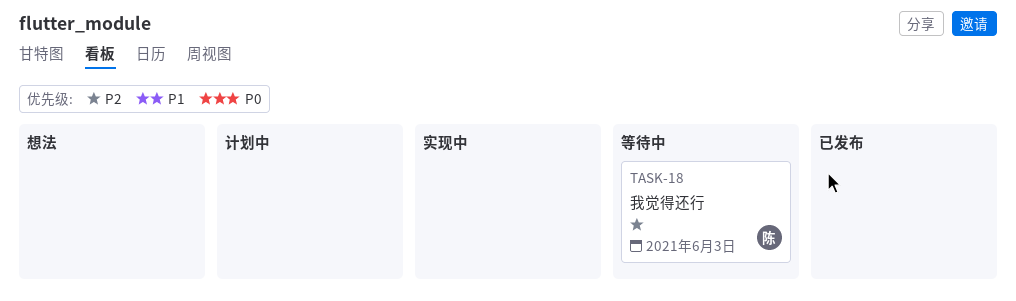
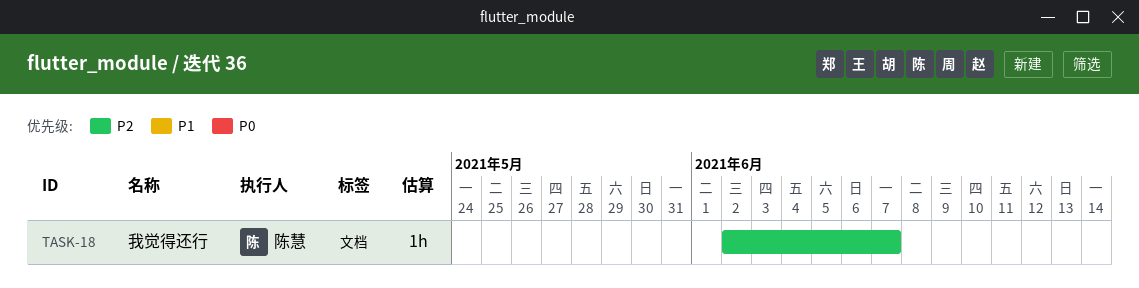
TASK-18, due: Jun 3 -> Jun 7

